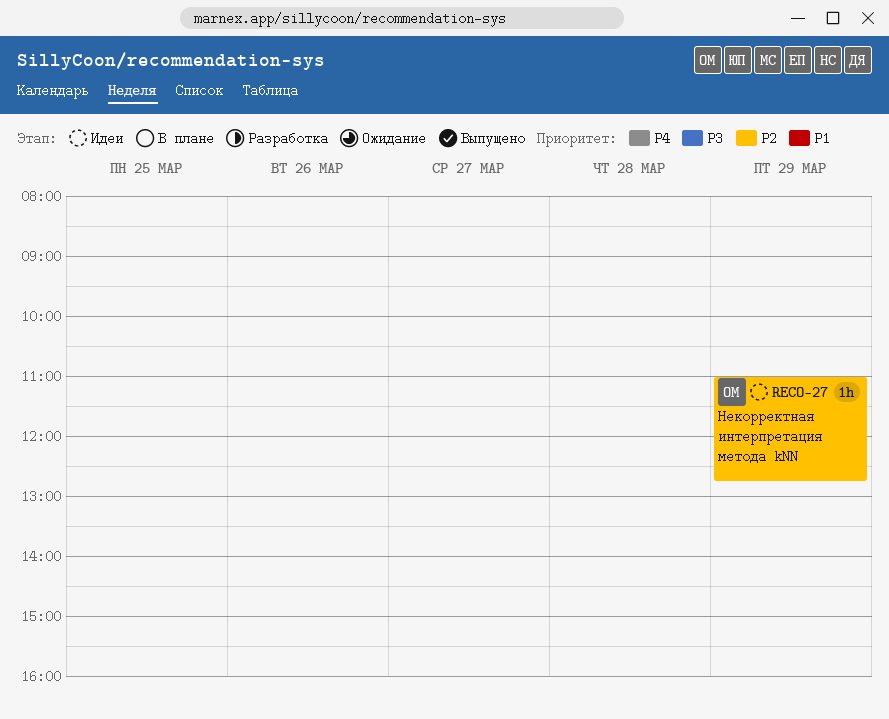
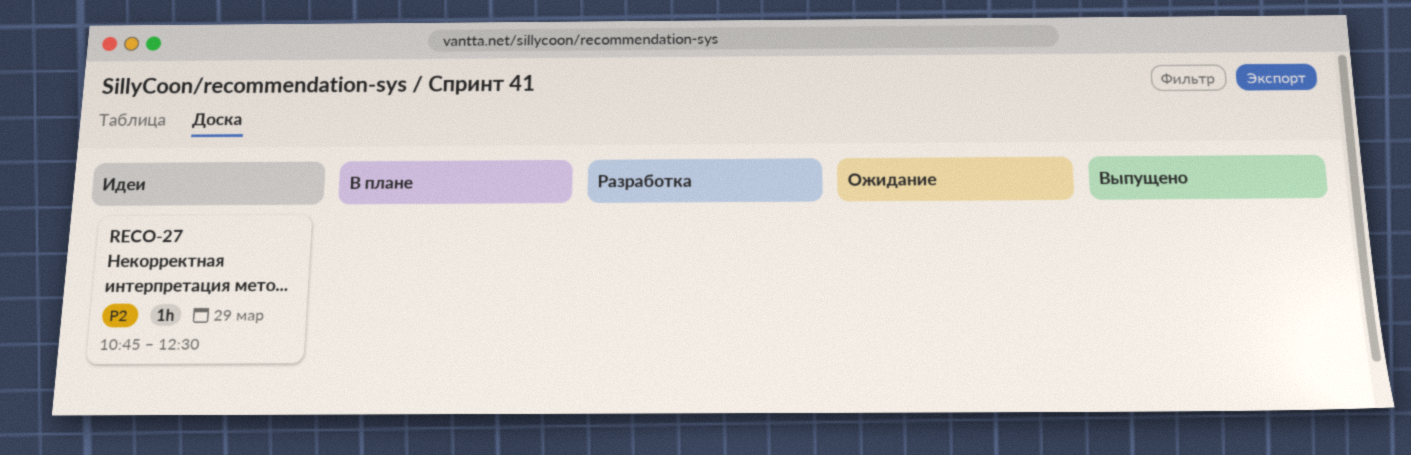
RECO-27, begins: 11:00 -> 10:45
RECO-27, ends: 12:45 -> 12:30

